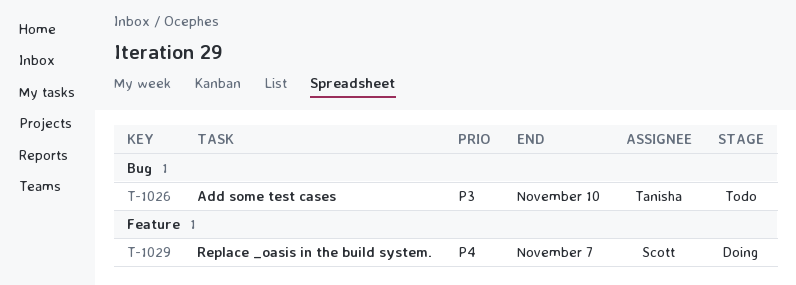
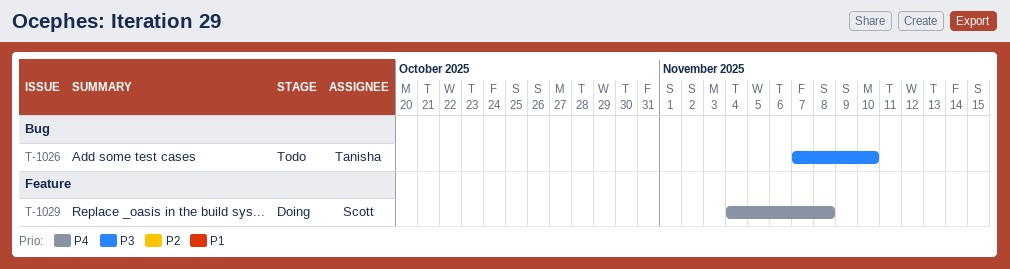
T-1029, due: Nov 7 -> Nov 8

